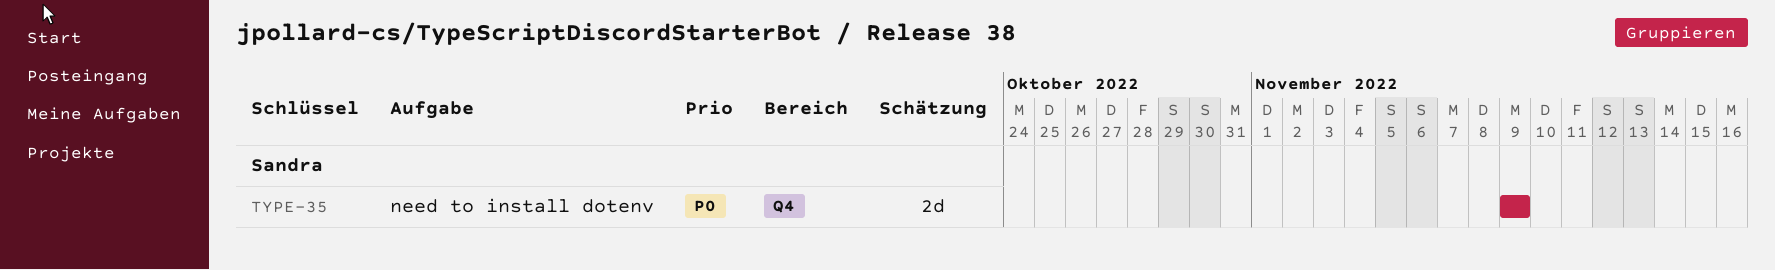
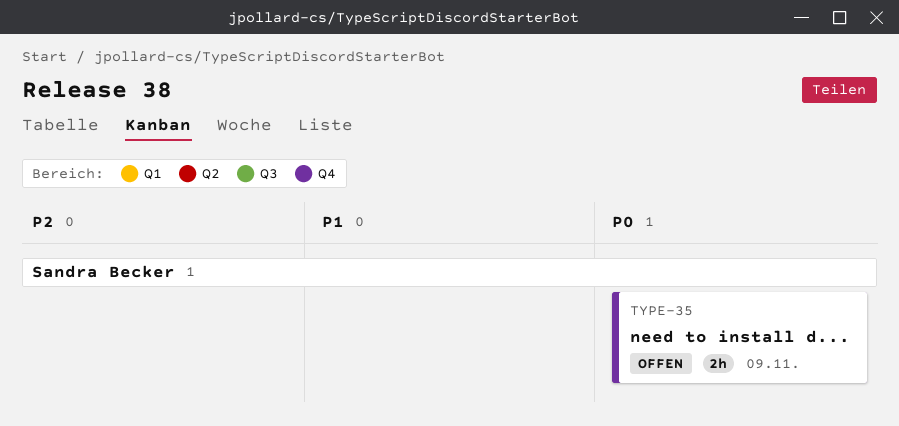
TYPE-35, estimate: 2d -> 2h

